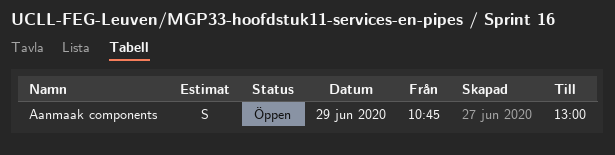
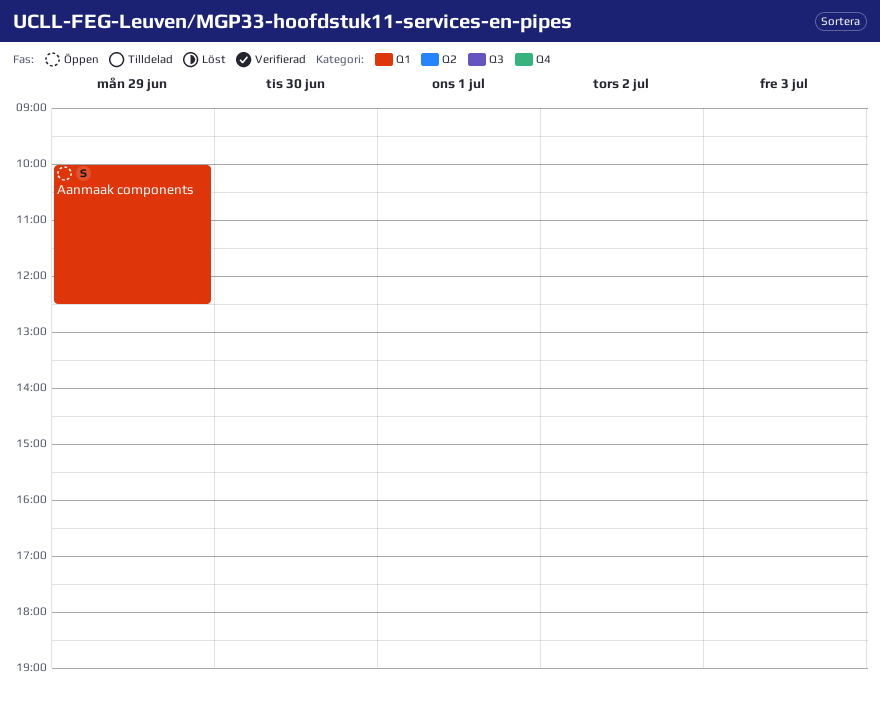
Aanmaak components, begins: 10:45 -> 10:00
Aanmaak components, ends: 13:00 -> 12:30

